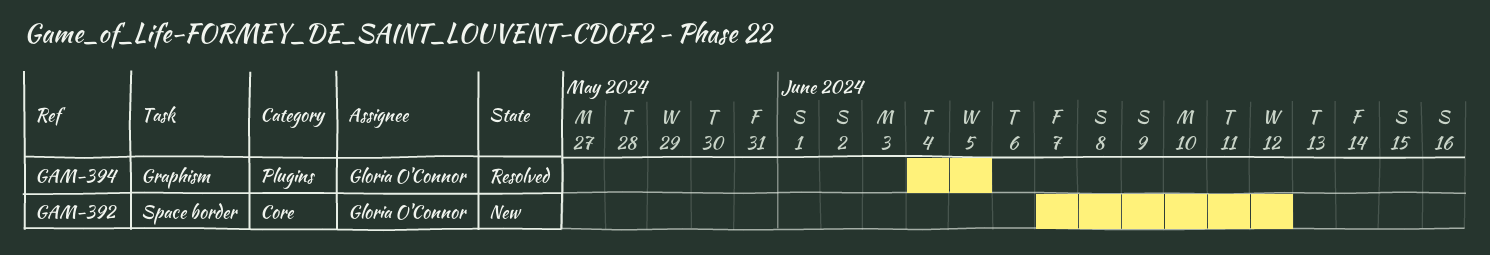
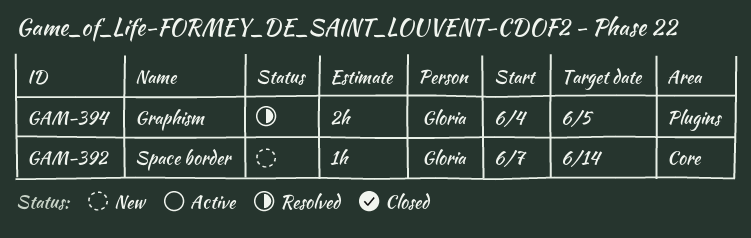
GAM-392, due: Jun 12 -> Jun 14

